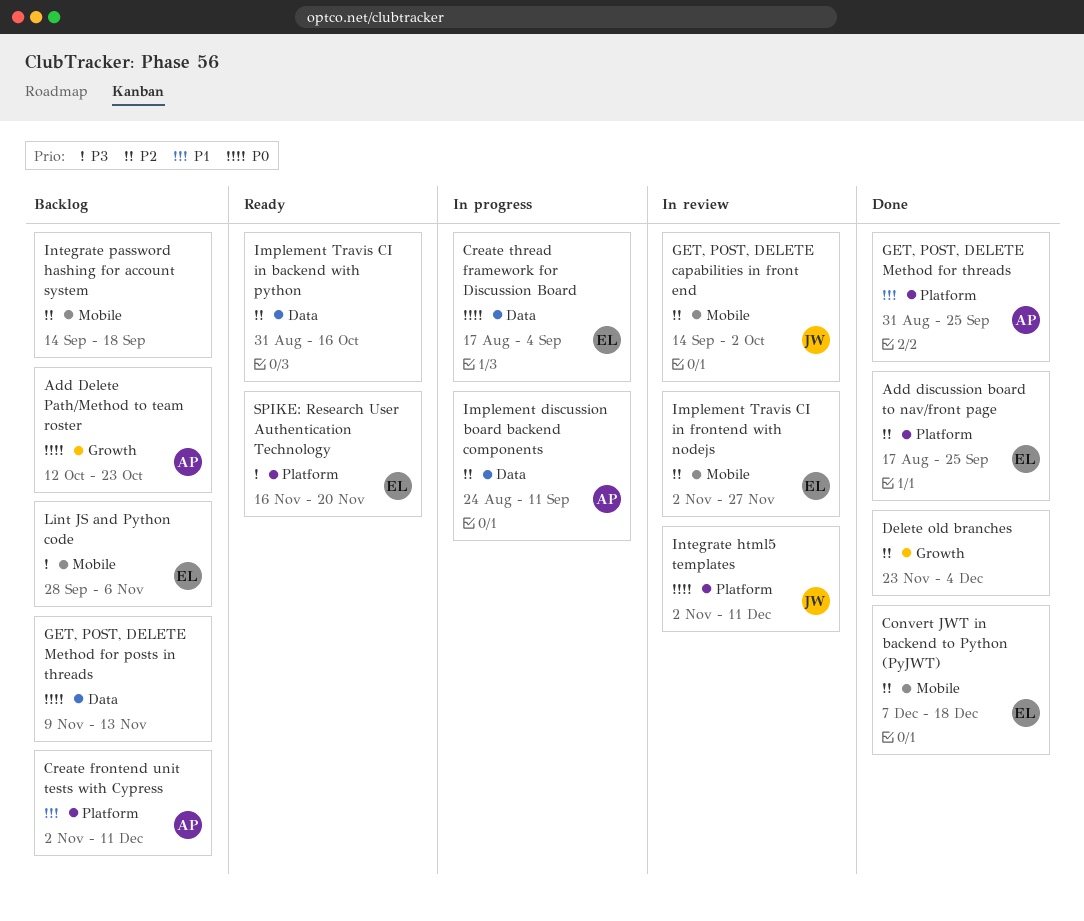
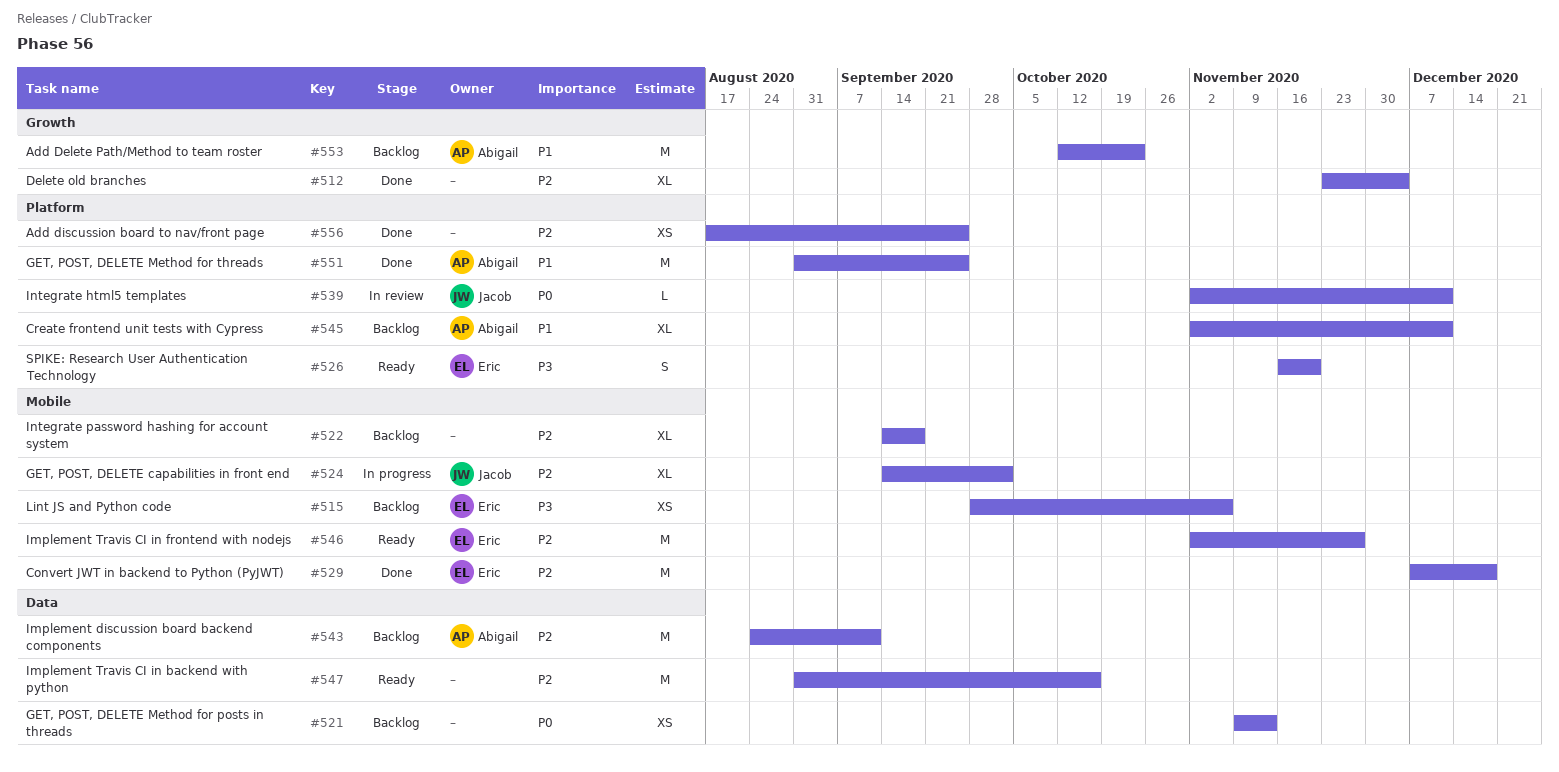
Add Delete Path/Method to team roster, priority: P0 -> P1
Add discussion board to nav/front page, owner: Eric -> none
Create thread framework for Discussion Board: present -> none
GET, POST, DELETE capabilities in front end, status: In review -> In progress
Implement discussion board backend components, status: In progress -> Backlog
Implement Travis CI in frontend with nodejs, status: In review -> Ready

